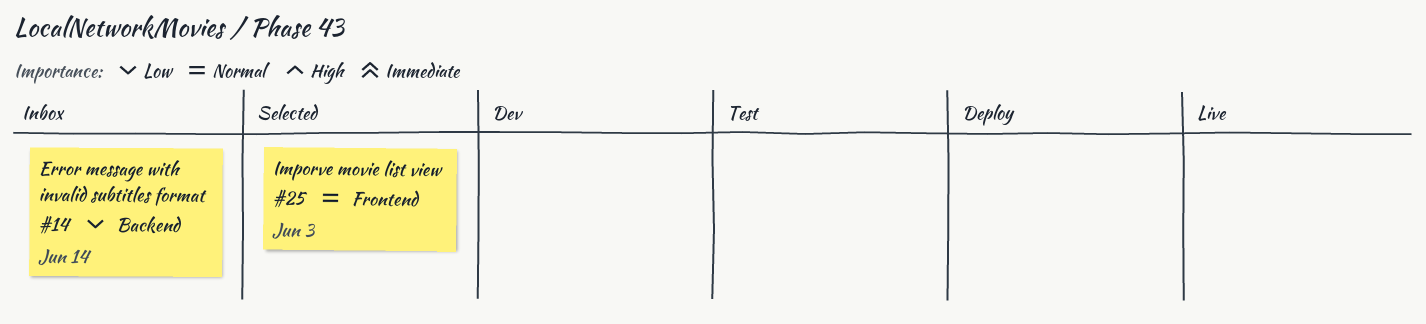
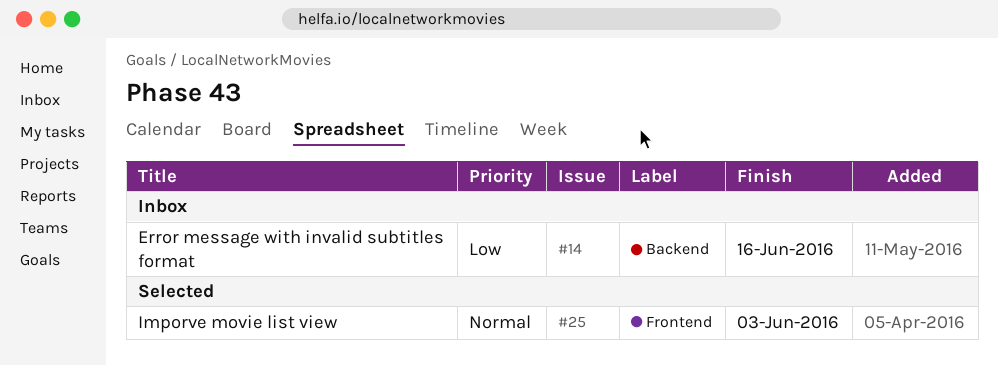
#14, due: Jun 14 -> Jun 16

